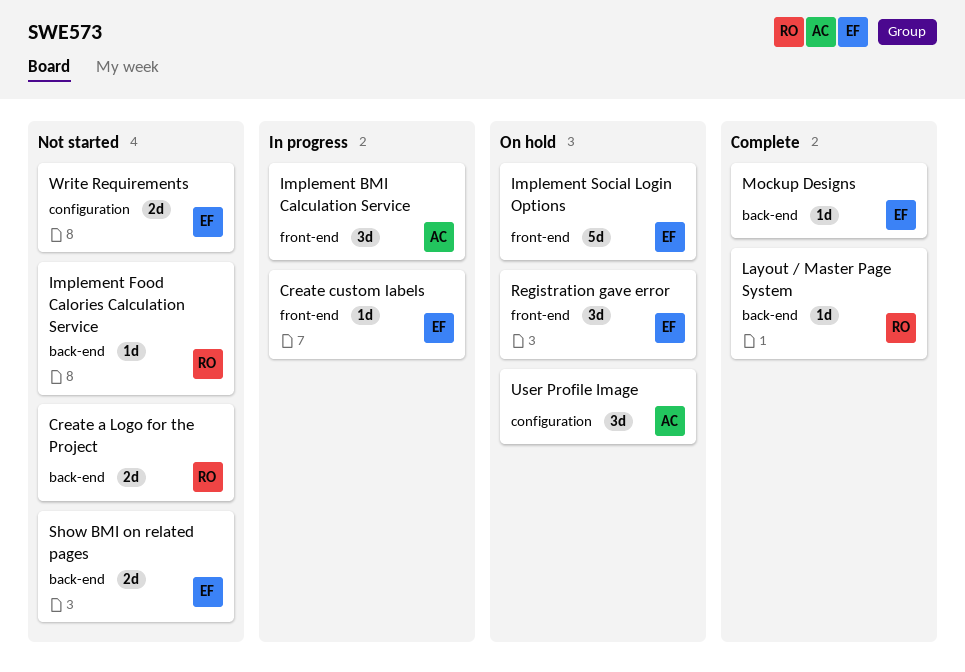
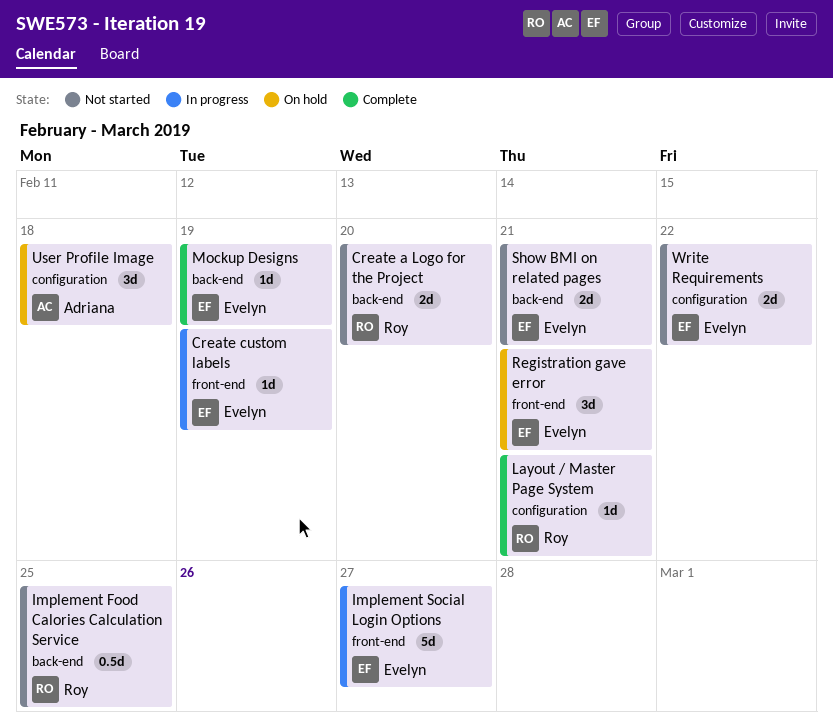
Implement BMI Calculation Service: present -> none
Implement Food Calories Calculation Service, estimate: 1d -> 0.5d
Implement Social Login Options, status: On hold -> In progress
Layout / Master Page System, label: back-end -> configuration

